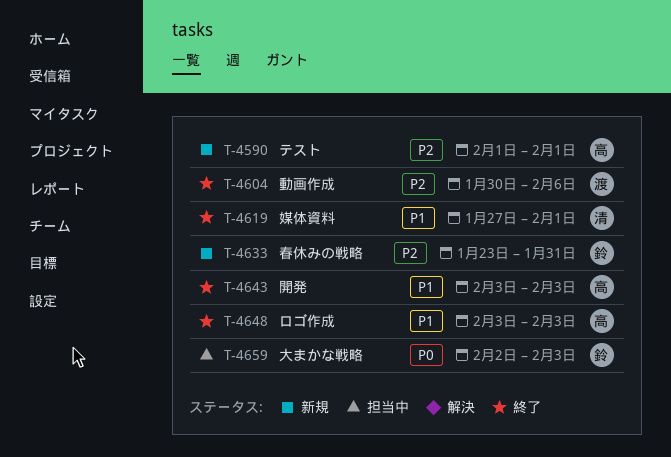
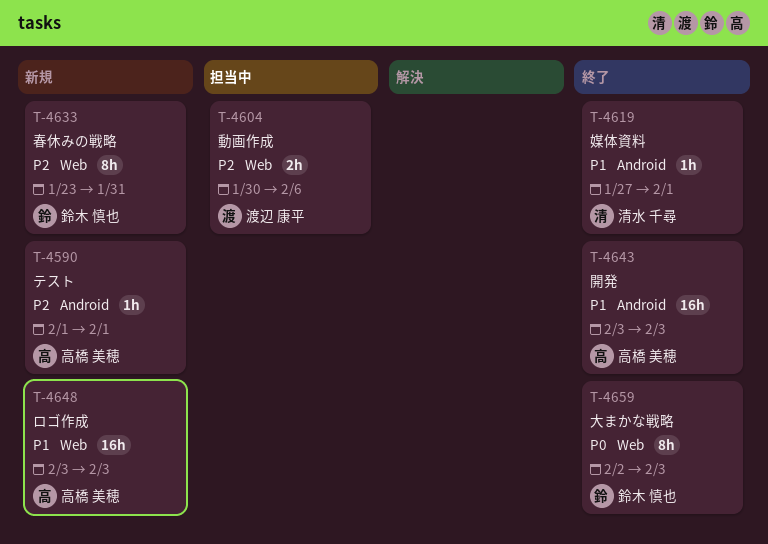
T-4604, status: 終了 -> 担当中
T-4648, status: 終了 -> 新規
T-4659, status: 担当中 -> 終了

